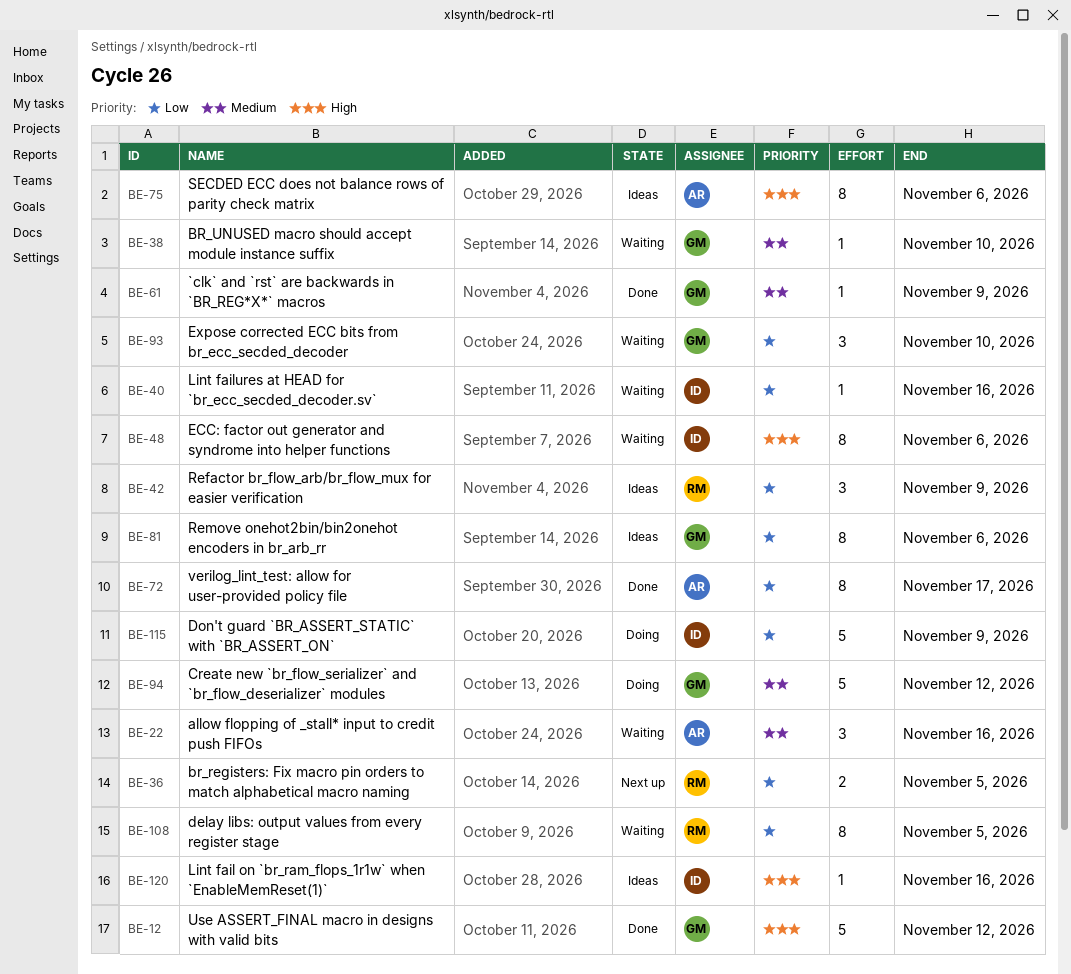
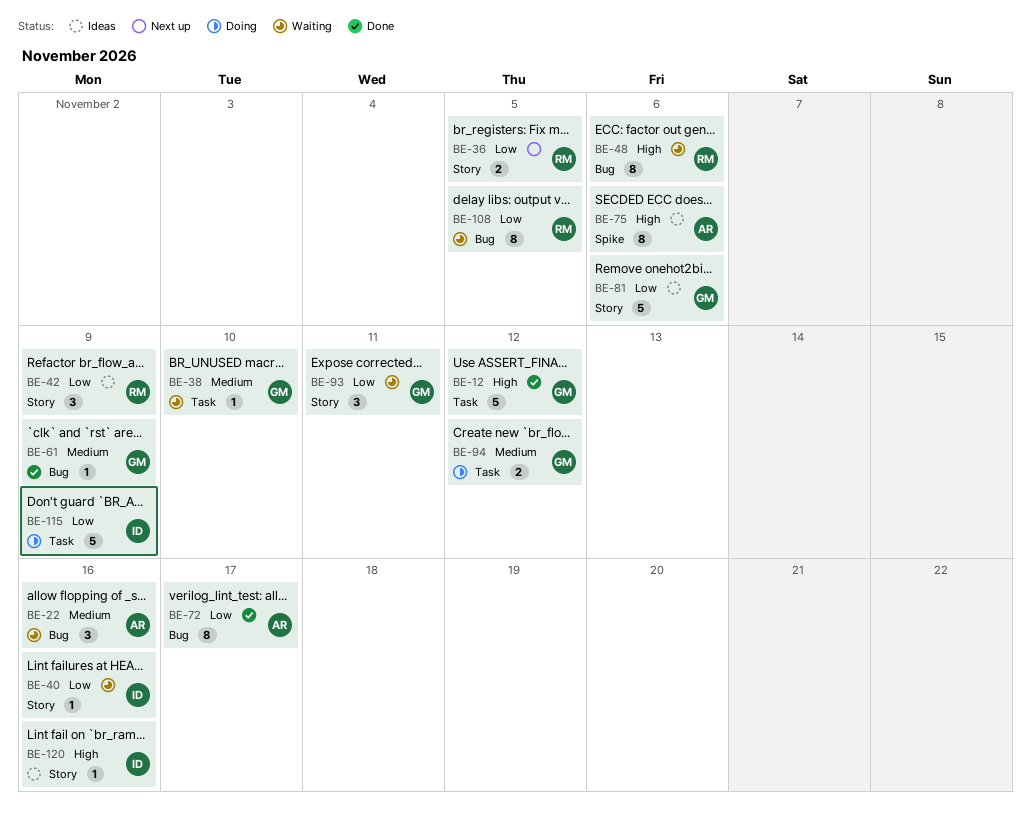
BE-48, owner: ID -> RM
BE-81, estimate: 8 -> 5
BE-93, due: Nov 10 -> Nov 11
BE-94, estimate: 5 -> 2

